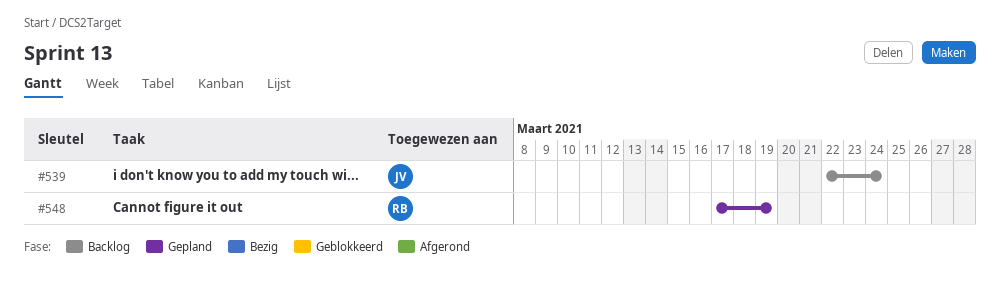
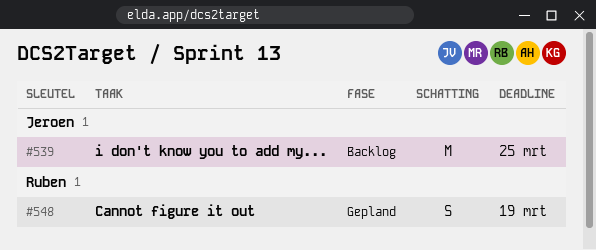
#539, due: Mar 24 -> Mar 25

